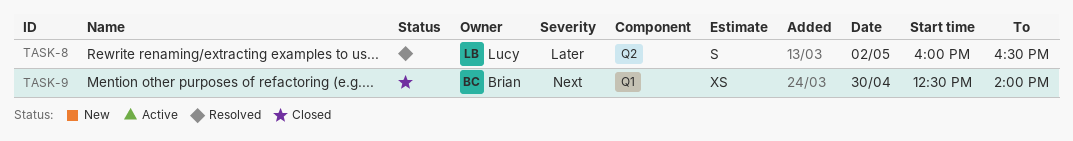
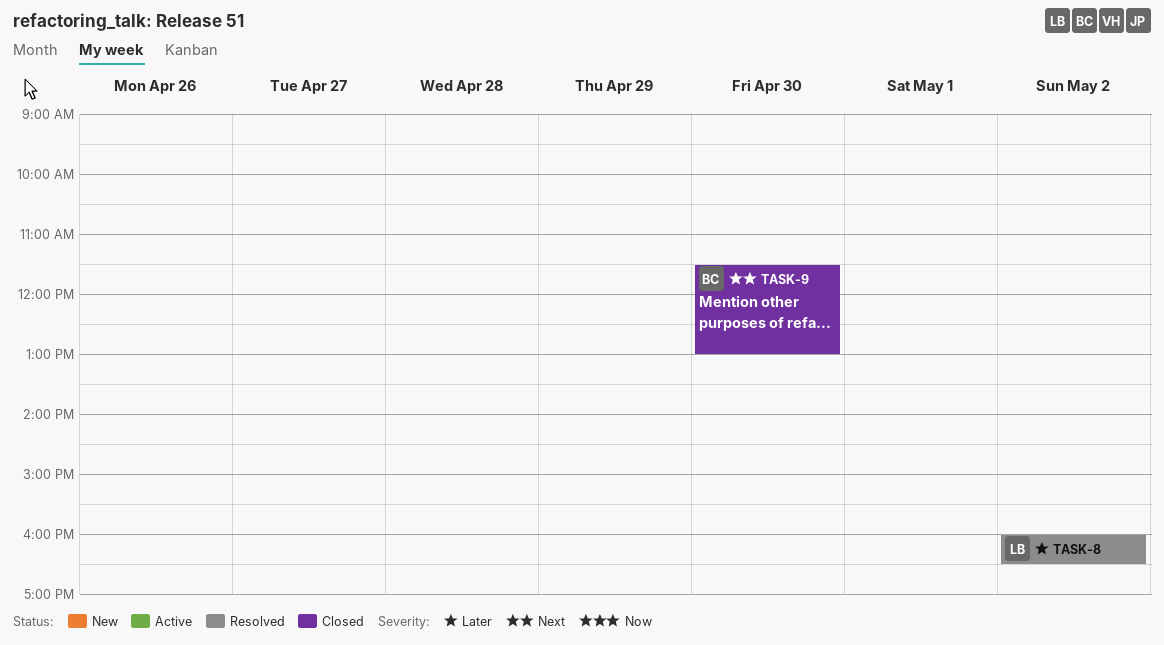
TASK-9, begins: 12:30 -> 11:30
TASK-9, ends: 14:00 -> 13:00

